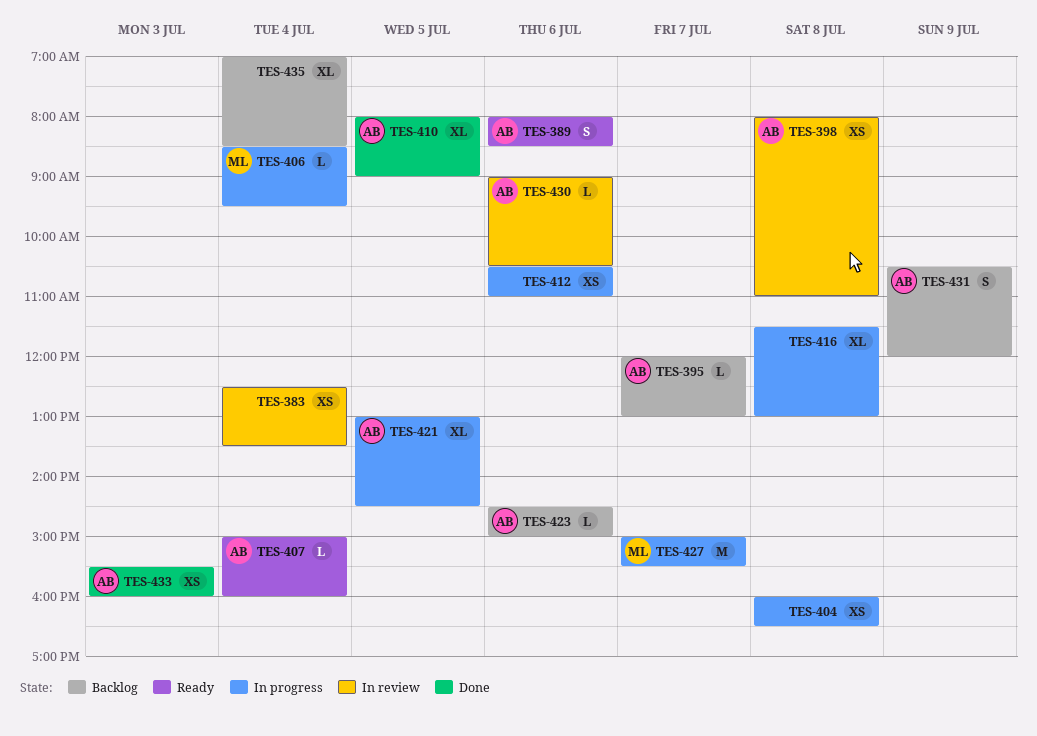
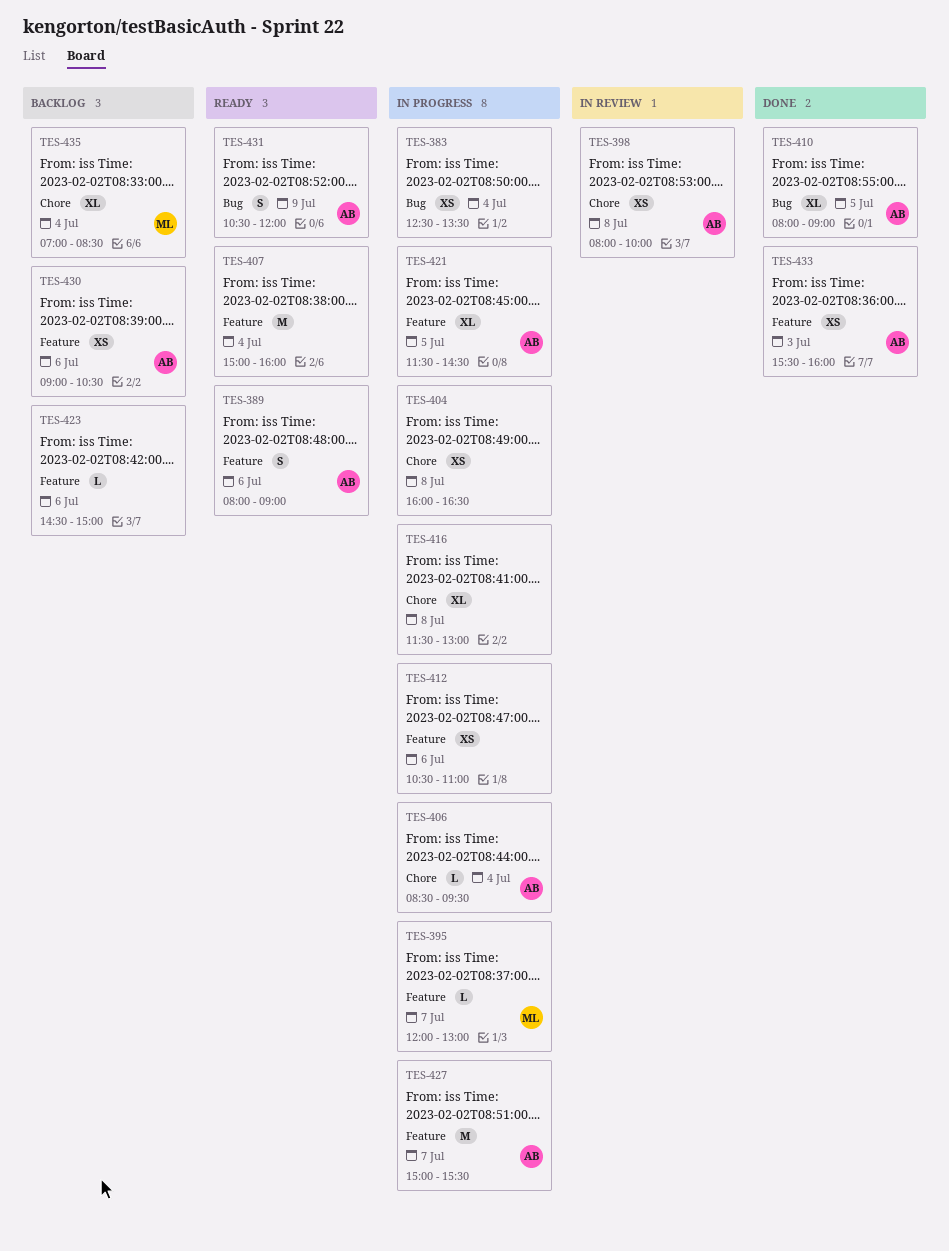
TES-383, status: In review -> In progress
TES-389, ends: 08:30 -> 09:00
TES-395, status: Backlog -> In progress
TES-395, owner: AB -> ML
TES-398, ends: 11:00 -> 10:00
TES-406, owner: ML -> AB
TES-407, owner: AB -> none
TES-407, estimate: L -> M
TES-421, begins: 13:00 -> 11:30
TES-423, owner: AB -> none
TES-427, owner: ML -> AB
TES-430, status: In review -> Backlog
TES-430, estimate: L -> XS
TES-431, status: Backlog -> Ready
TES-435, owner: none -> ML

